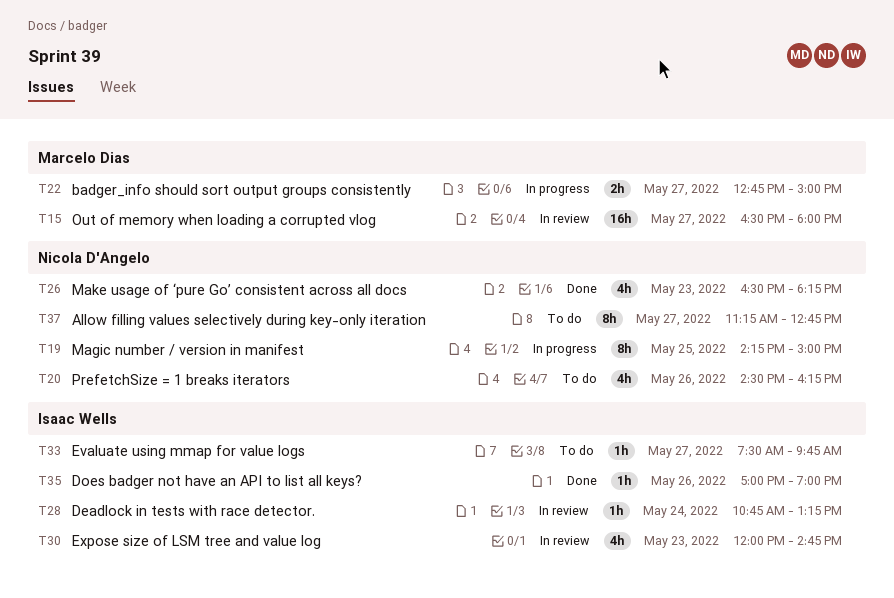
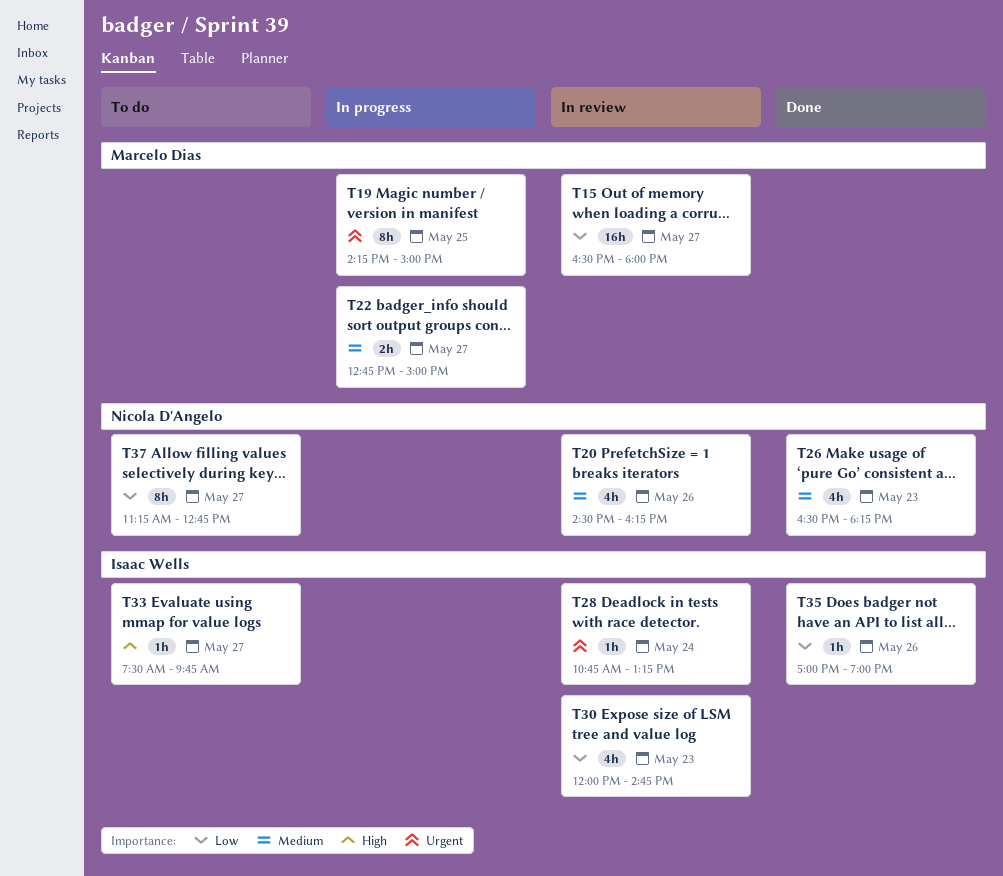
T19, owner: Nicola D'Angelo -> Marcelo Dias
T20, status: To do -> In review

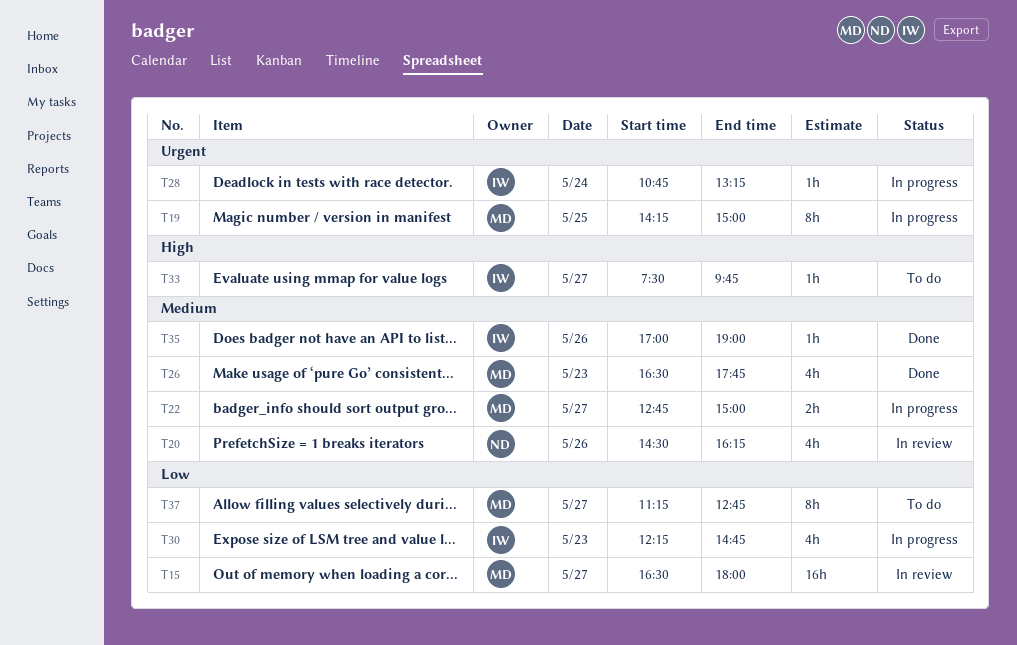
T26, owner: Nicola D'Angelo -> Marcelo Dias
T26, ends: 18:15 -> 17:45
T28, status: In review -> In progress
T30, status: In review -> In progress
T30, begins: 12:00 -> 12:15
T35, priority: Low -> Medium
T37, owner: Nicola D'Angelo -> Marcelo Dias

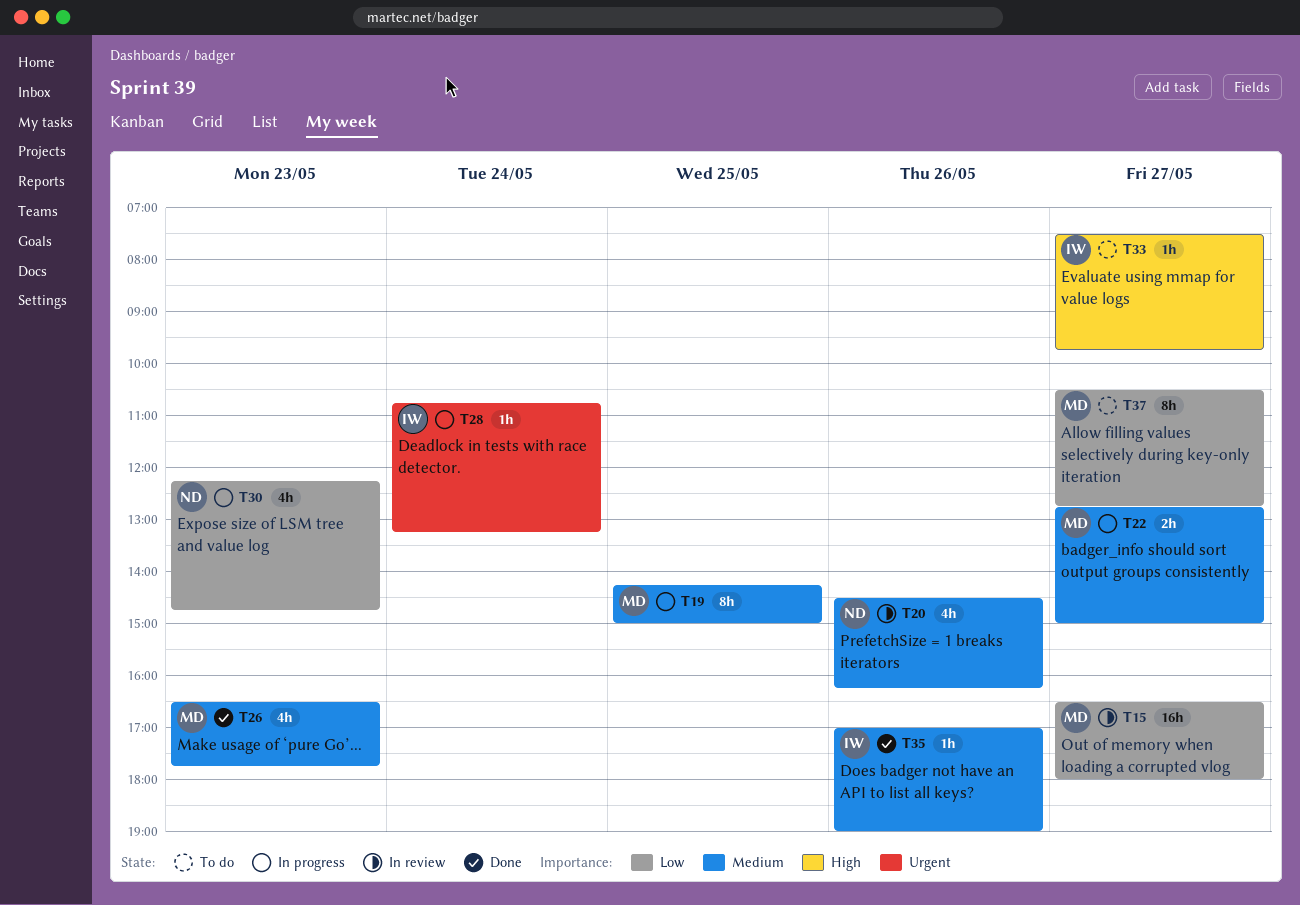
T19, priority: Urgent -> Medium
T30, owner: IW -> ND
T37, begins: 11:15 -> 10:30

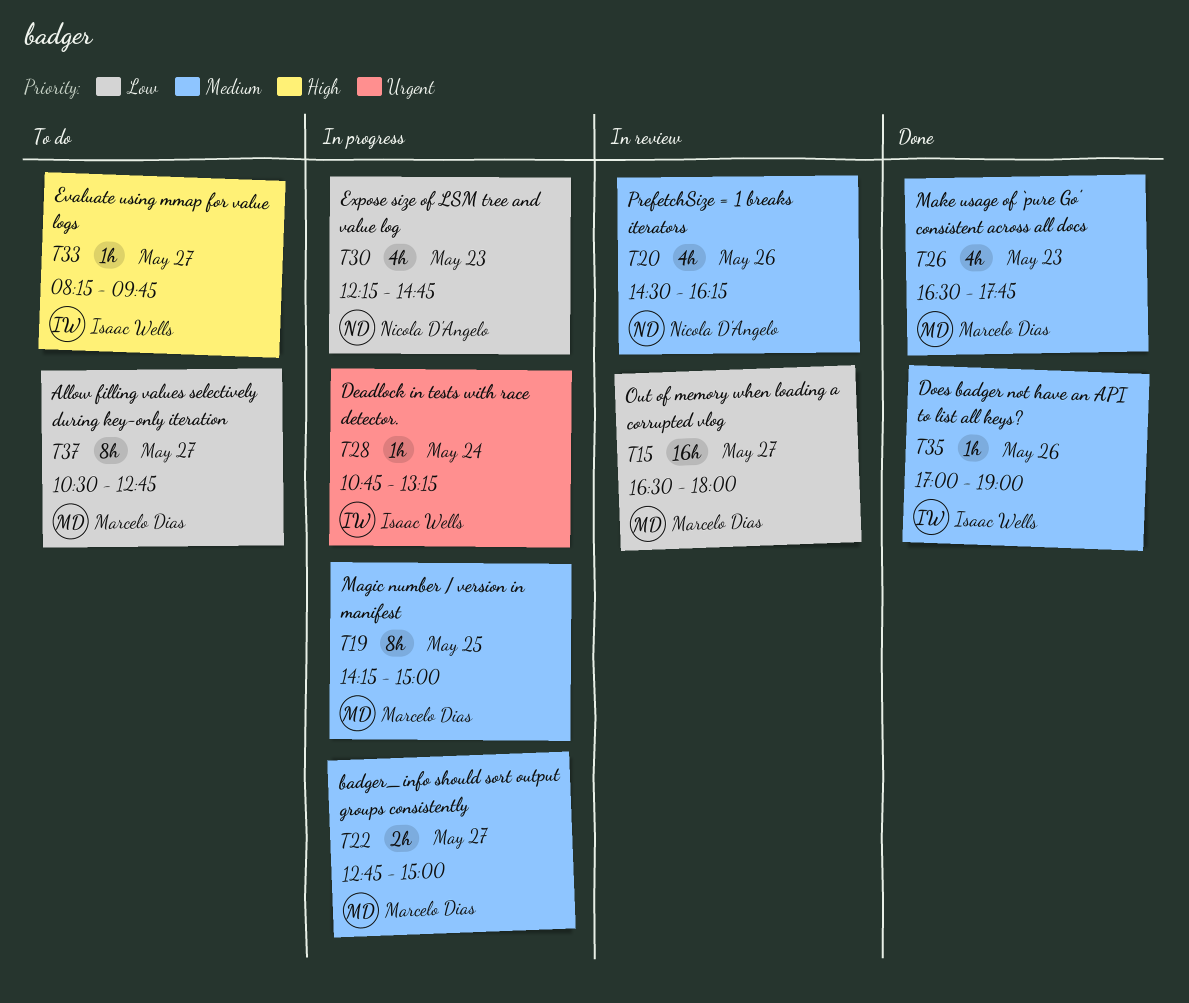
T33, begins: 07:30 -> 08:15

